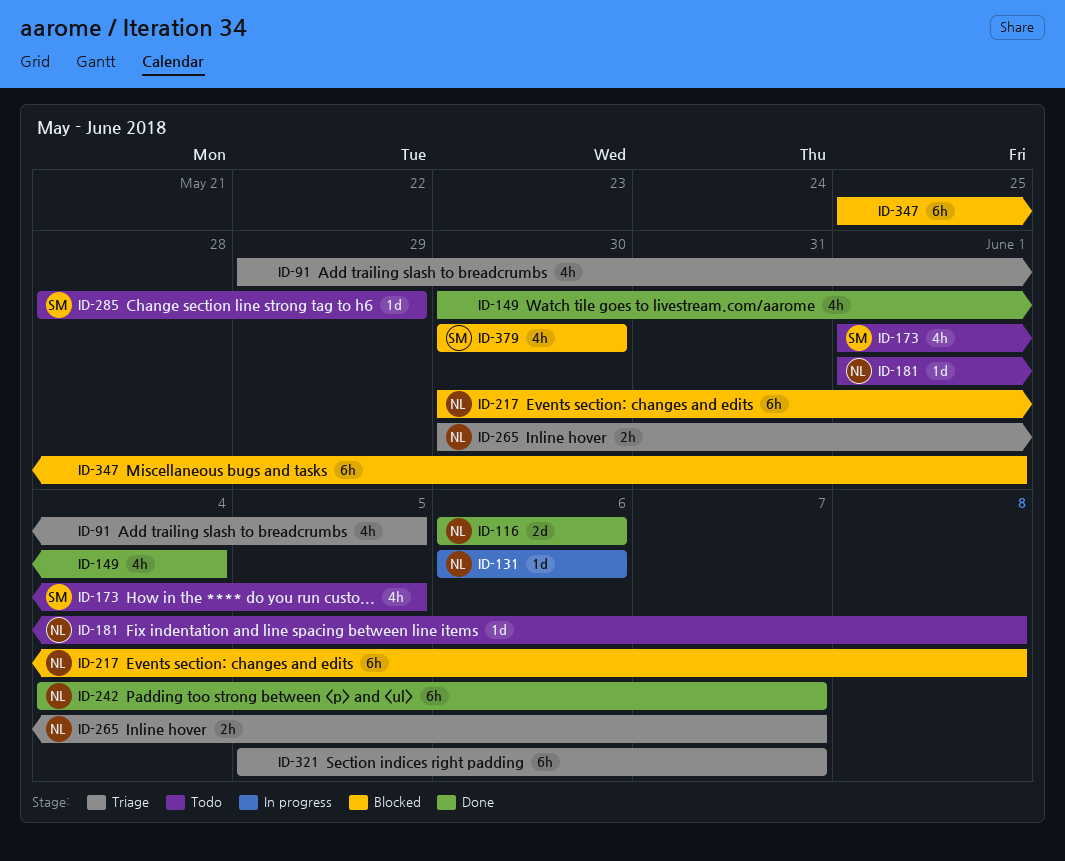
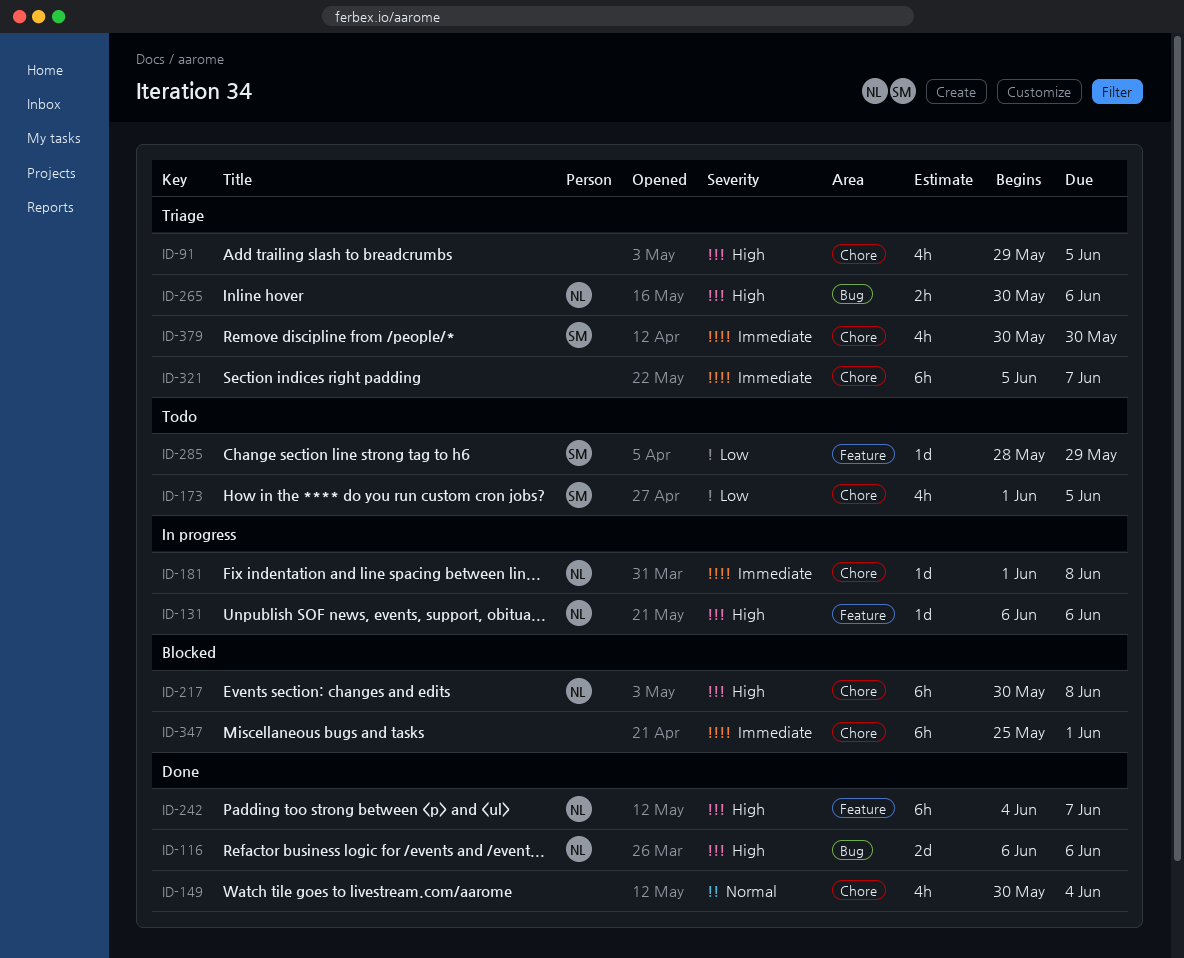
ID-181, status: Todo -> In progress
ID-265, due: Jun 7 -> Jun 6
ID-379, status: Blocked -> Triage

